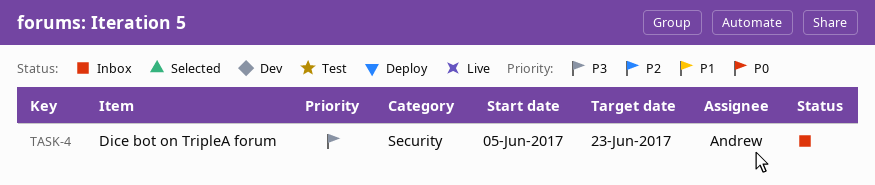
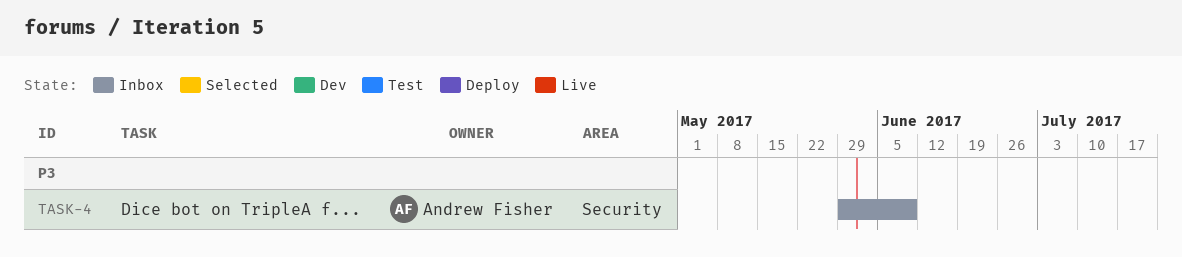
TASK-4, start: Jun 5 -> May 29
TASK-4, due: Jun 23 -> Jun 9

